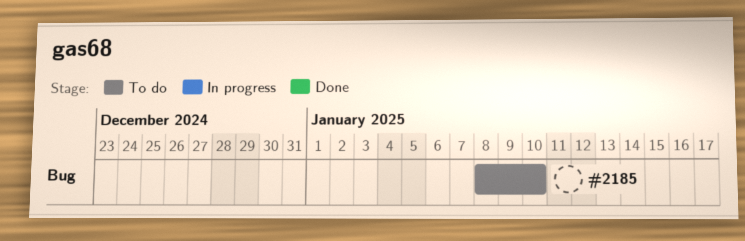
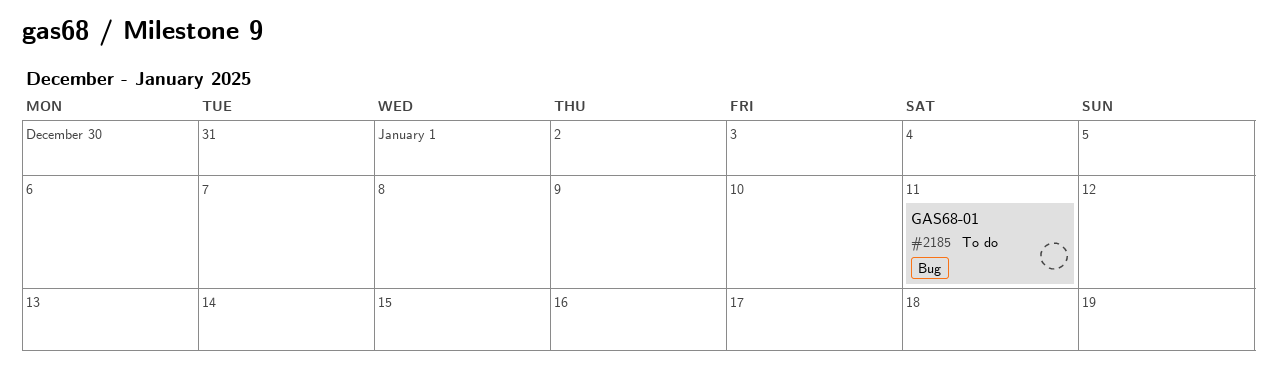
#2185, due: Jan 10 -> Jan 11

